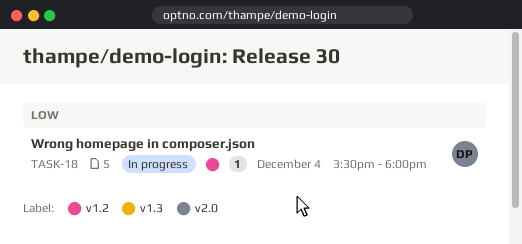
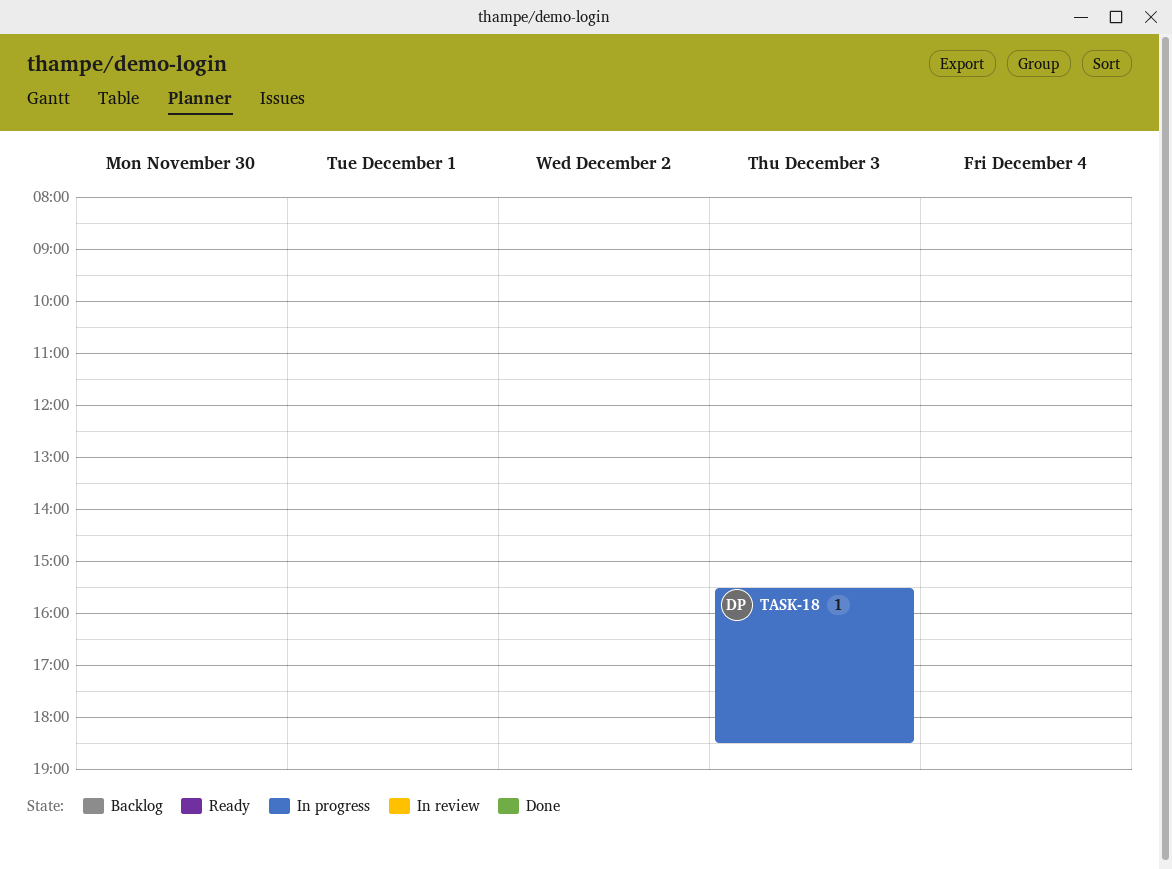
TASK-18, day: Dec 4 -> Dec 3
TASK-18, ends: 18:00 -> 18:30

